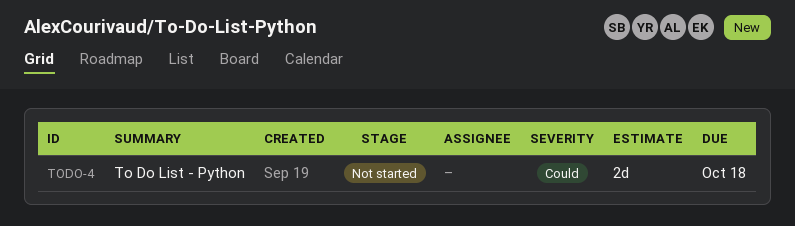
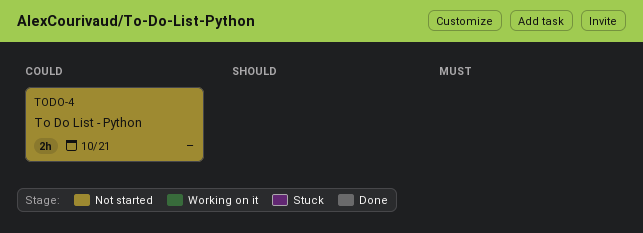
TODO-4, estimate: 2d -> 2h
TODO-4, due: Oct 18 -> Oct 21

